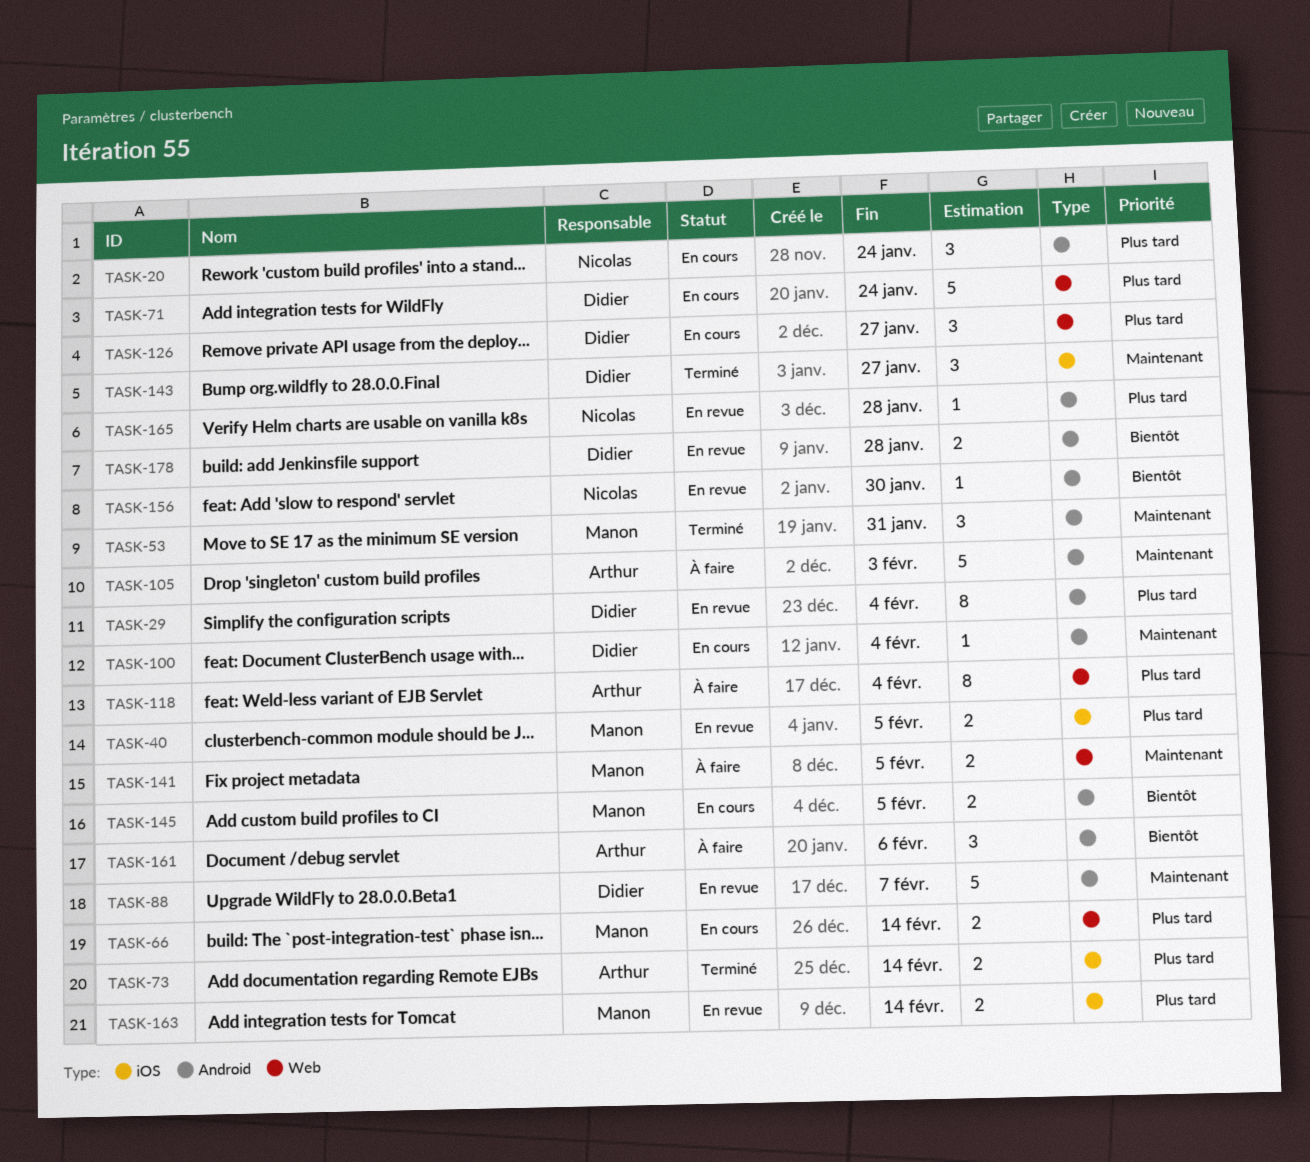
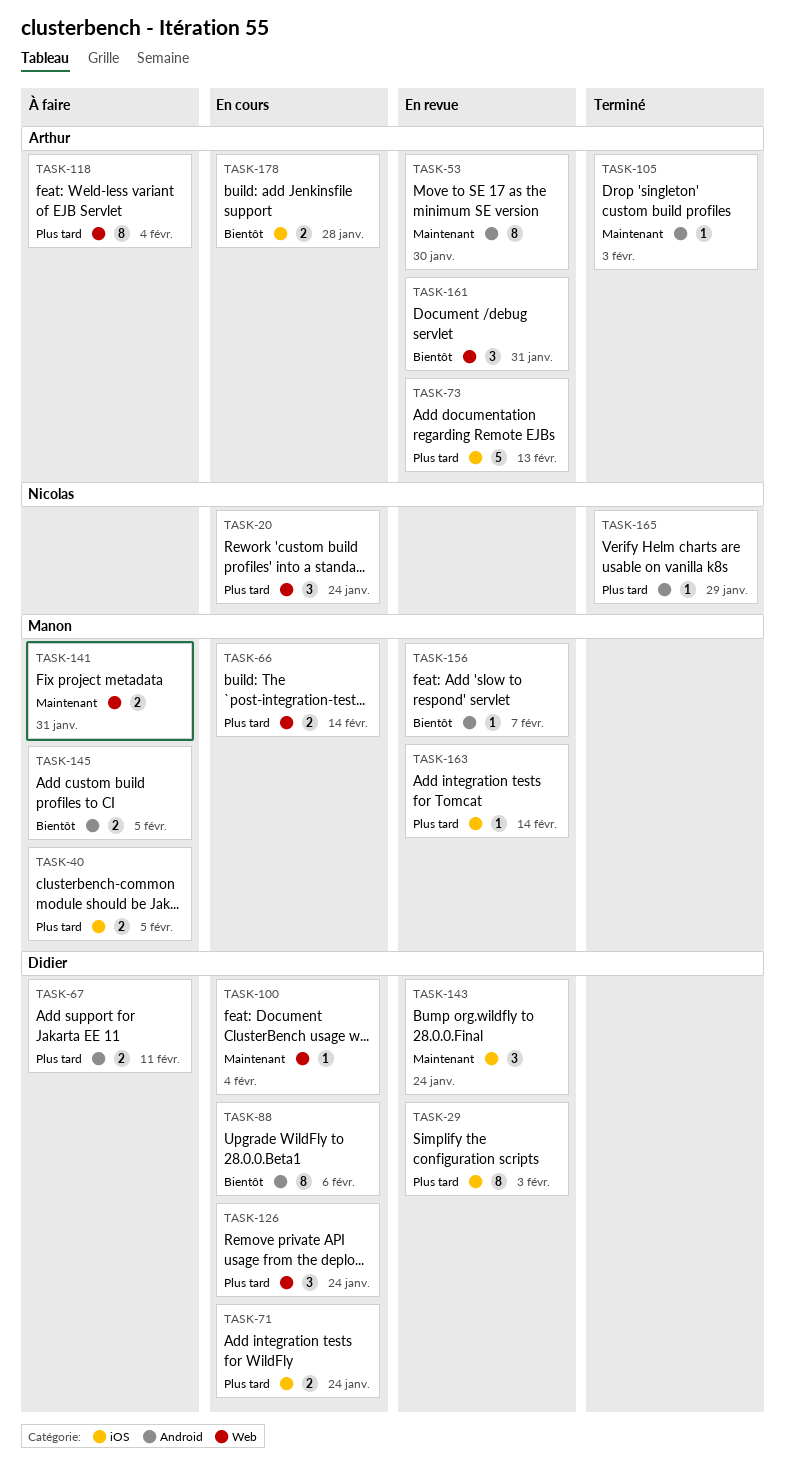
TASK-20, label: Android -> Web
TASK-29, label: Android -> iOS
TASK-29, due: Feb 4 -> Feb 3
TASK-40, status: En revue -> À faire
TASK-53, status: Terminé -> En revue
TASK-53, owner: Manon -> Arthur
TASK-53, estimate: 3 -> 8
TASK-53, due: Jan 31 -> Jan 30
TASK-67: none -> present
TASK-71, label: Web -> iOS
TASK-71, estimate: 5 -> 2
TASK-73, status: Terminé -> En revue
TASK-73, estimate: 2 -> 5
TASK-73, due: Feb 14 -> Feb 13
TASK-88, status: En revue -> En cours
TASK-88, priority: Maintenant -> Bientôt
TASK-88, estimate: 5 -> 8
TASK-88, due: Feb 7 -> Feb 6
TASK-100, label: Android -> Web
TASK-105, status: À faire -> Terminé
TASK-105, estimate: 5 -> 1
TASK-126, due: Jan 27 -> Jan 24
TASK-141, due: Feb 5 -> Jan 31
TASK-143, status: Terminé -> En revue
TASK-143, due: Jan 27 -> Jan 24
TASK-145, status: En cours -> À faire
TASK-156, owner: Nicolas -> Manon
TASK-156, due: Jan 30 -> Feb 7
TASK-161, status: À faire -> En revue
TASK-161, label: Android -> Web
TASK-161, due: Feb 6 -> Jan 31
TASK-163, estimate: 2 -> 1
TASK-165, status: En revue -> Terminé
TASK-165, due: Jan 28 -> Jan 29
TASK-178, status: En revue -> En cours
TASK-178, owner: Didier -> Arthur
TASK-178, label: Android -> iOS

